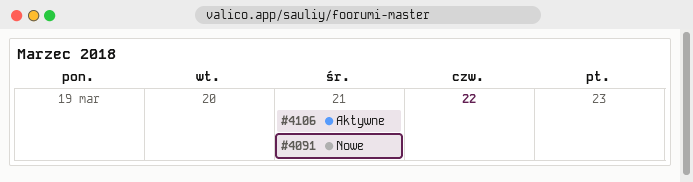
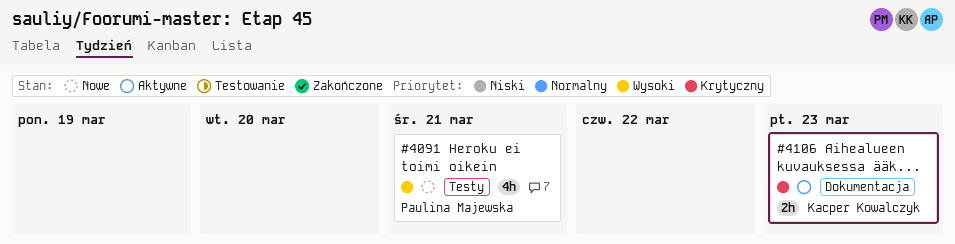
#4106, due: Mar 21 -> Mar 23

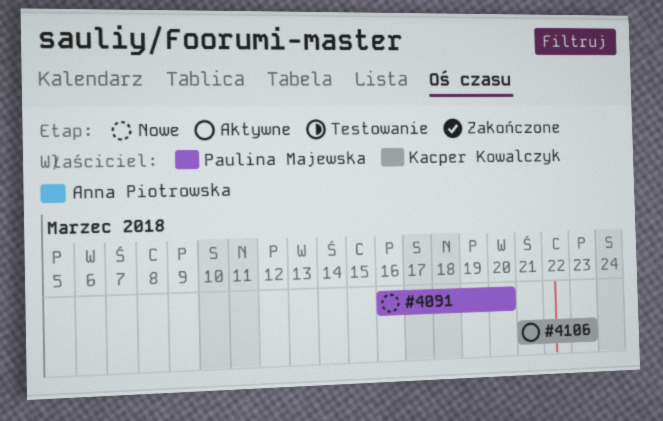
#4091, due: Mar 21 -> Mar 20

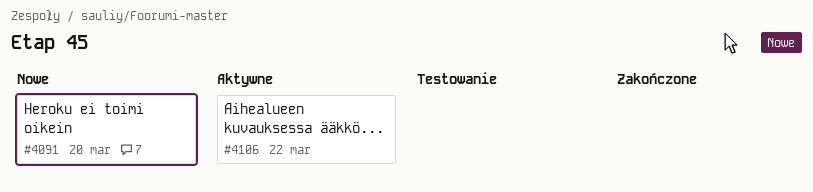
#4106, due: Mar 23 -> Mar 22

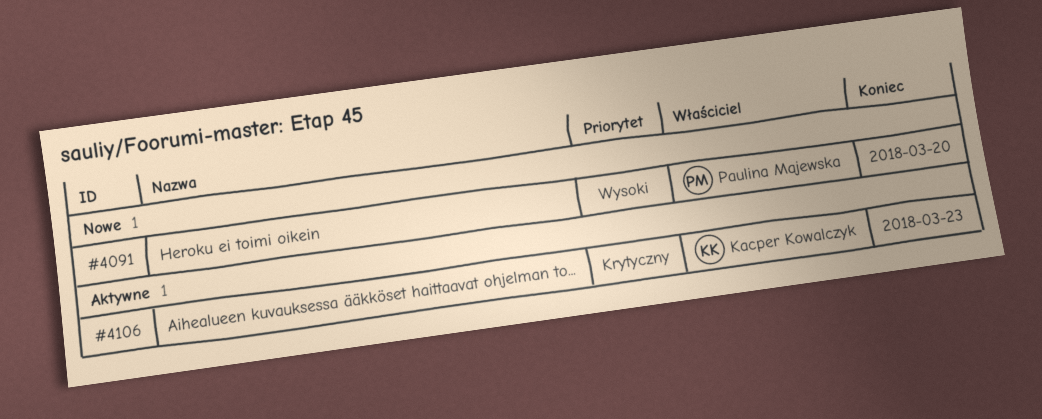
#4106, due: Mar 22 -> Mar 23

